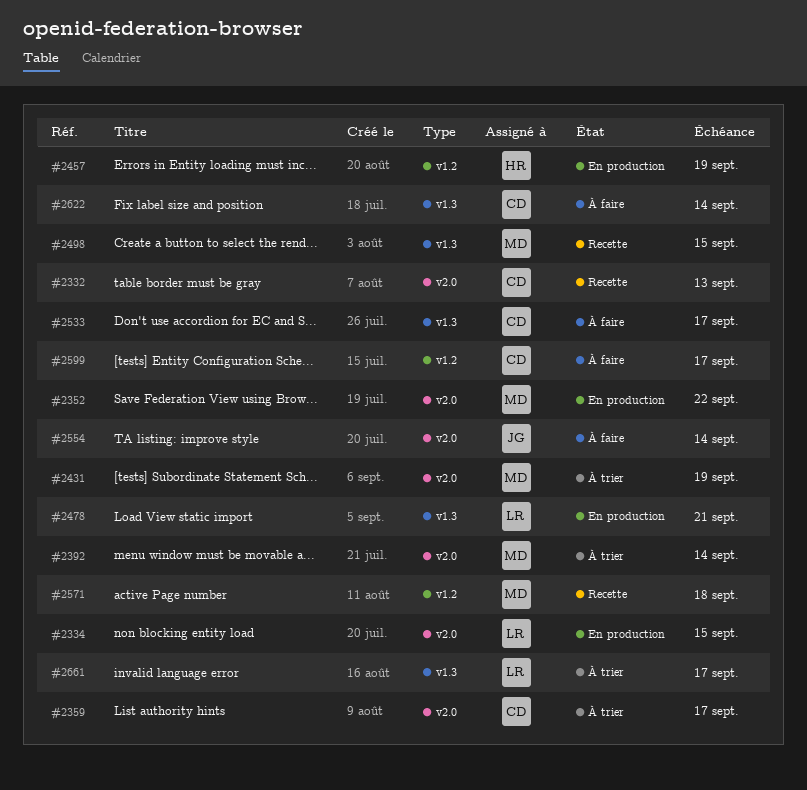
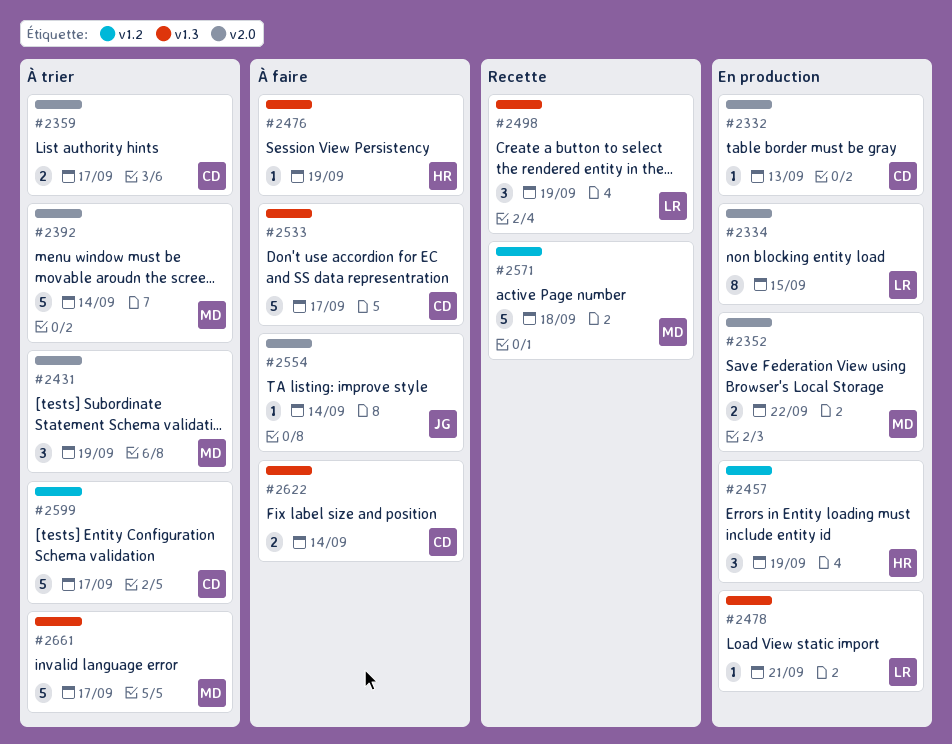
#2332, status: Recette -> En production
#2476: none -> present
#2498, owner: MD -> LR
#2498, due: Sep 15 -> Sep 19
#2599, status: À faire -> À trier
#2661, owner: LR -> MD

